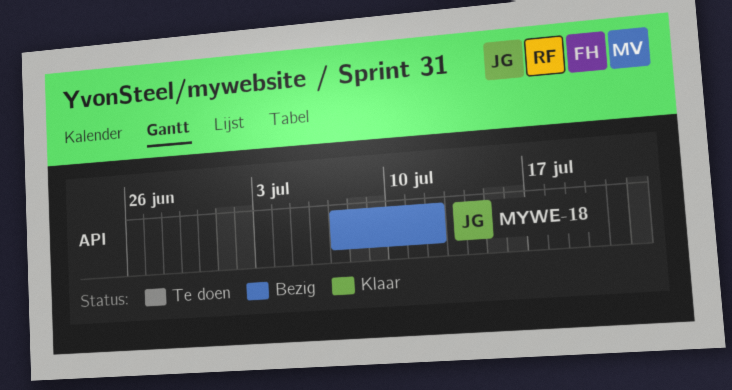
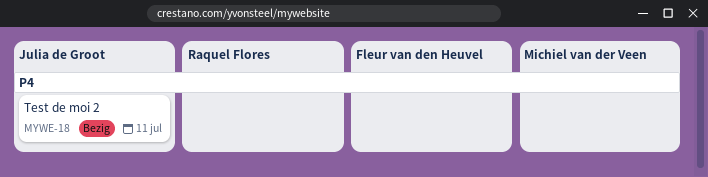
MYWE-18, due: Jul 12 -> Jul 11

